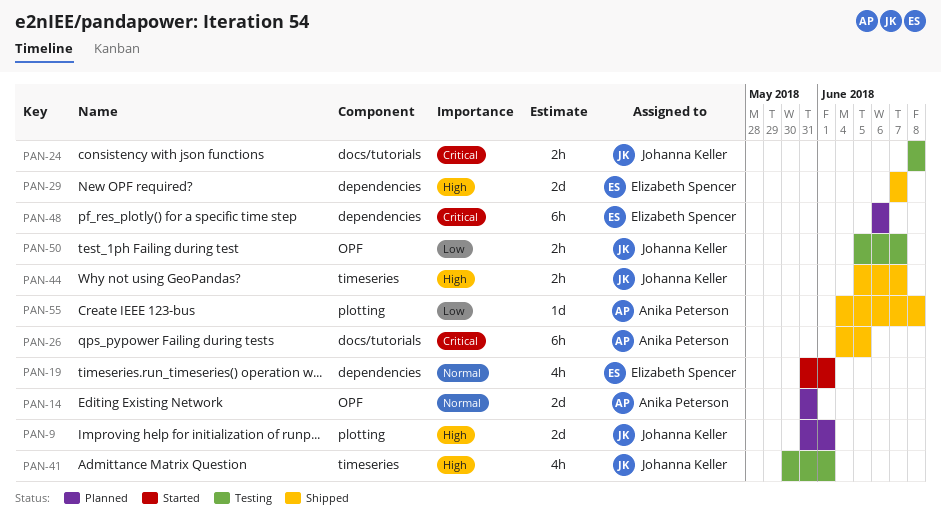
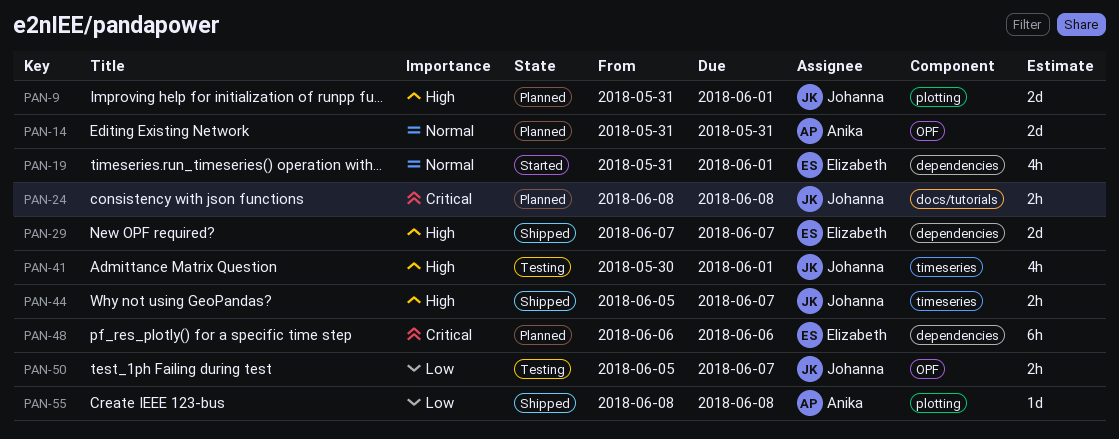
PAN-24, status: Testing -> Planned
PAN-26: present -> none
PAN-55, start: Jun 4 -> Jun 8

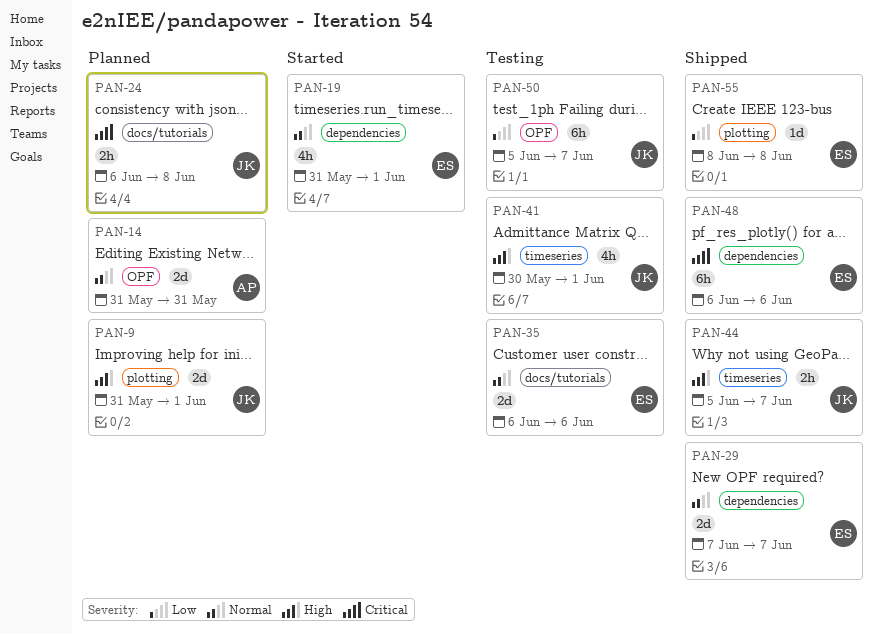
PAN-24, start: Jun 8 -> Jun 6
PAN-29, priority: High -> Normal
PAN-35: none -> present
PAN-48, status: Planned -> Shipped
PAN-50, estimate: 2h -> 6h
PAN-55, owner: Anika -> Elizabeth

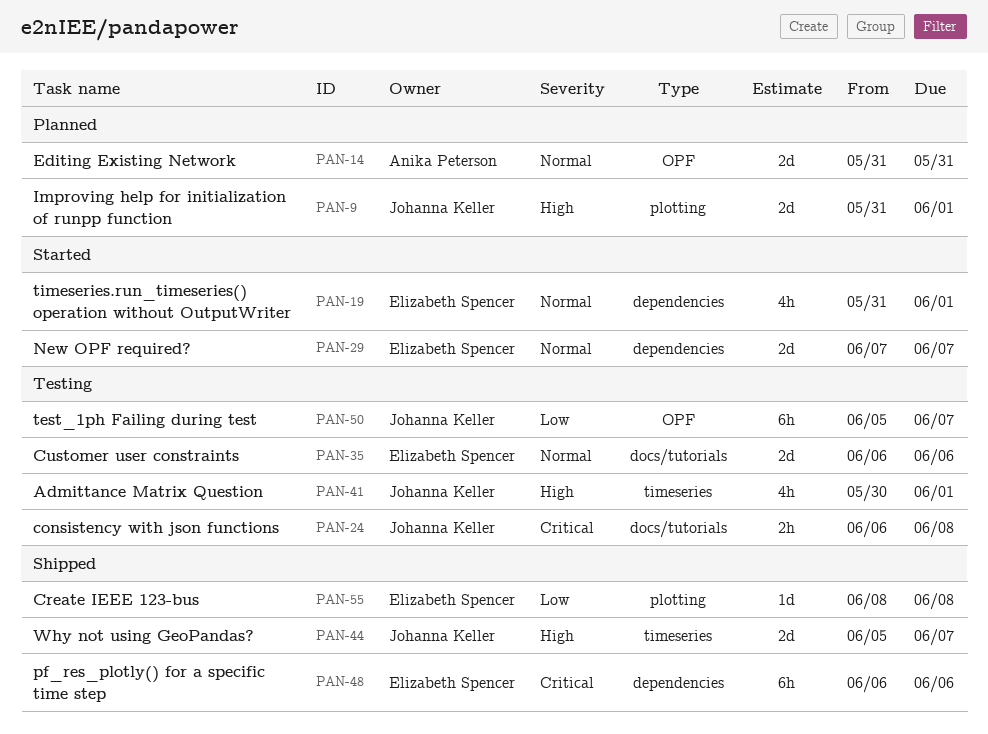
PAN-24, status: Planned -> Testing
PAN-29, status: Shipped -> Started
PAN-44, estimate: 2h -> 2d

